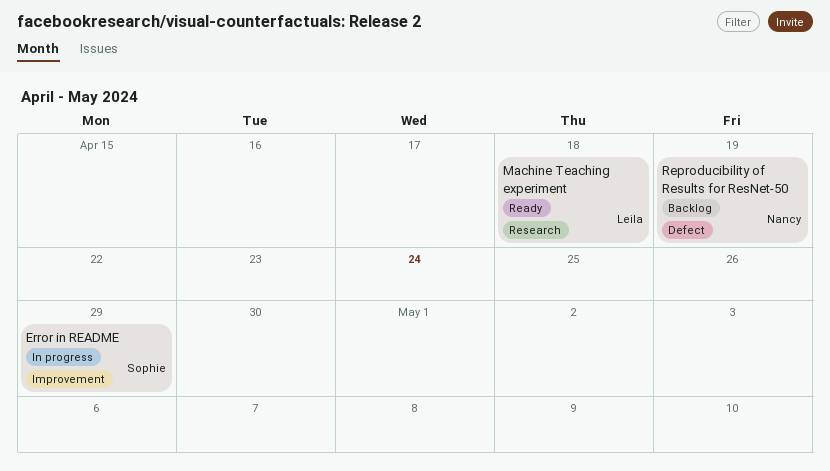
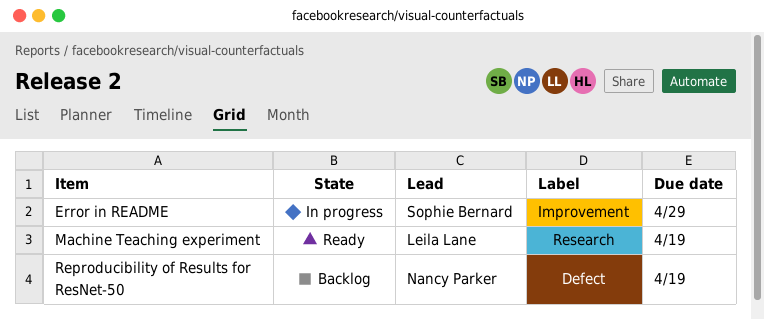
Machine Teaching experiment, due: Apr 18 -> Apr 19

